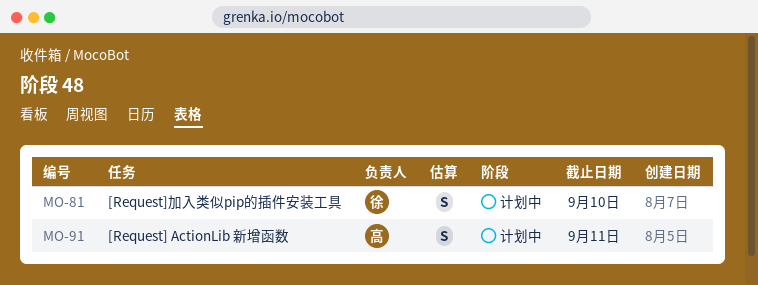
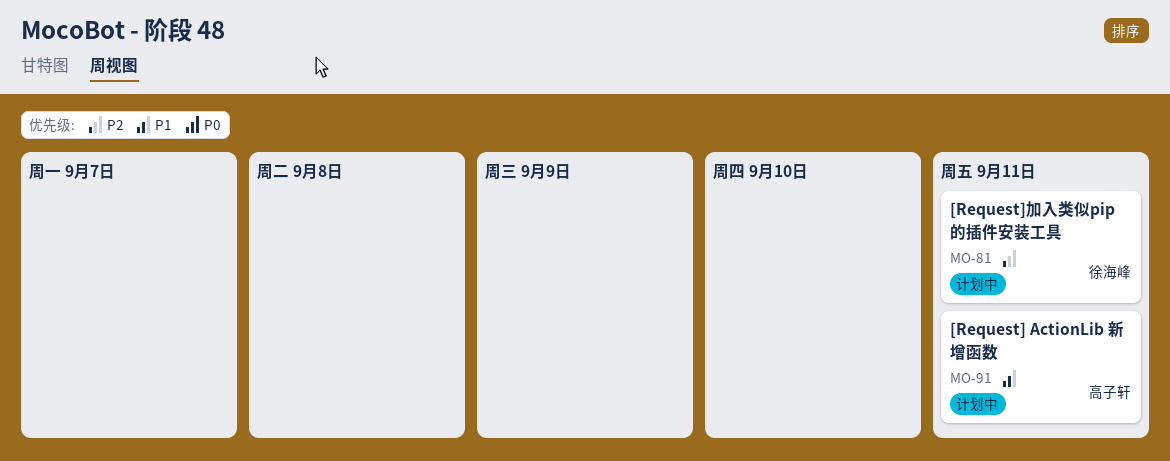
MO-81, due: Sep 10 -> Sep 11

